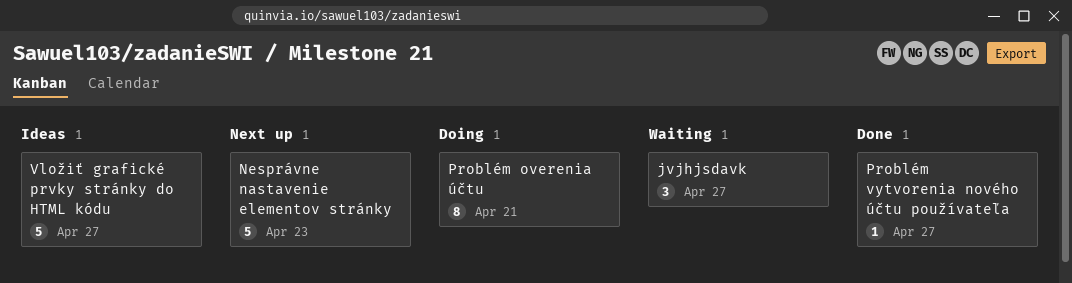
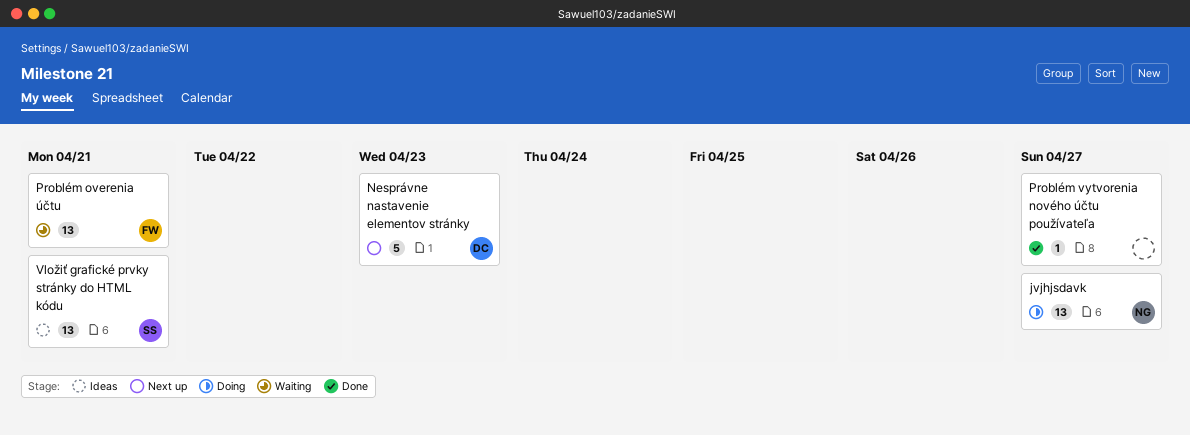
jvjhjsdavk, status: Waiting -> Doing
jvjhjsdavk, estimate: 3 -> 13
Problém overenia účtu, status: Doing -> Waiting
Problém overenia účtu, estimate: 8 -> 13
Vložiť grafické prvky stránky do HTML kódu, estimate: 5 -> 13
Vložiť grafické prvky stránky do HTML kódu, due: Apr 27 -> Apr 21

